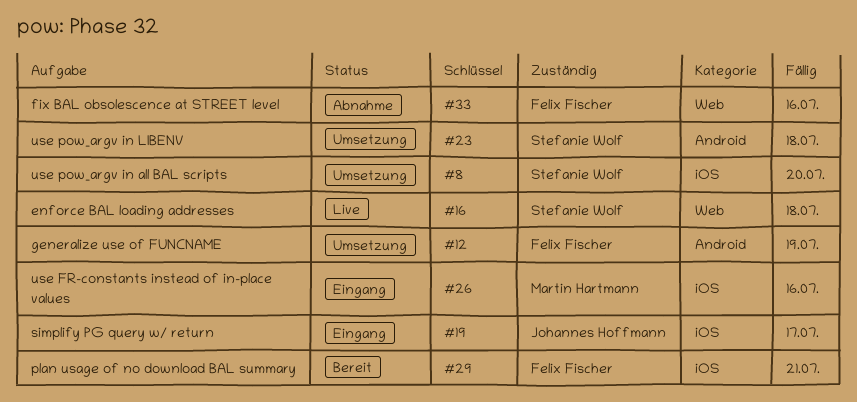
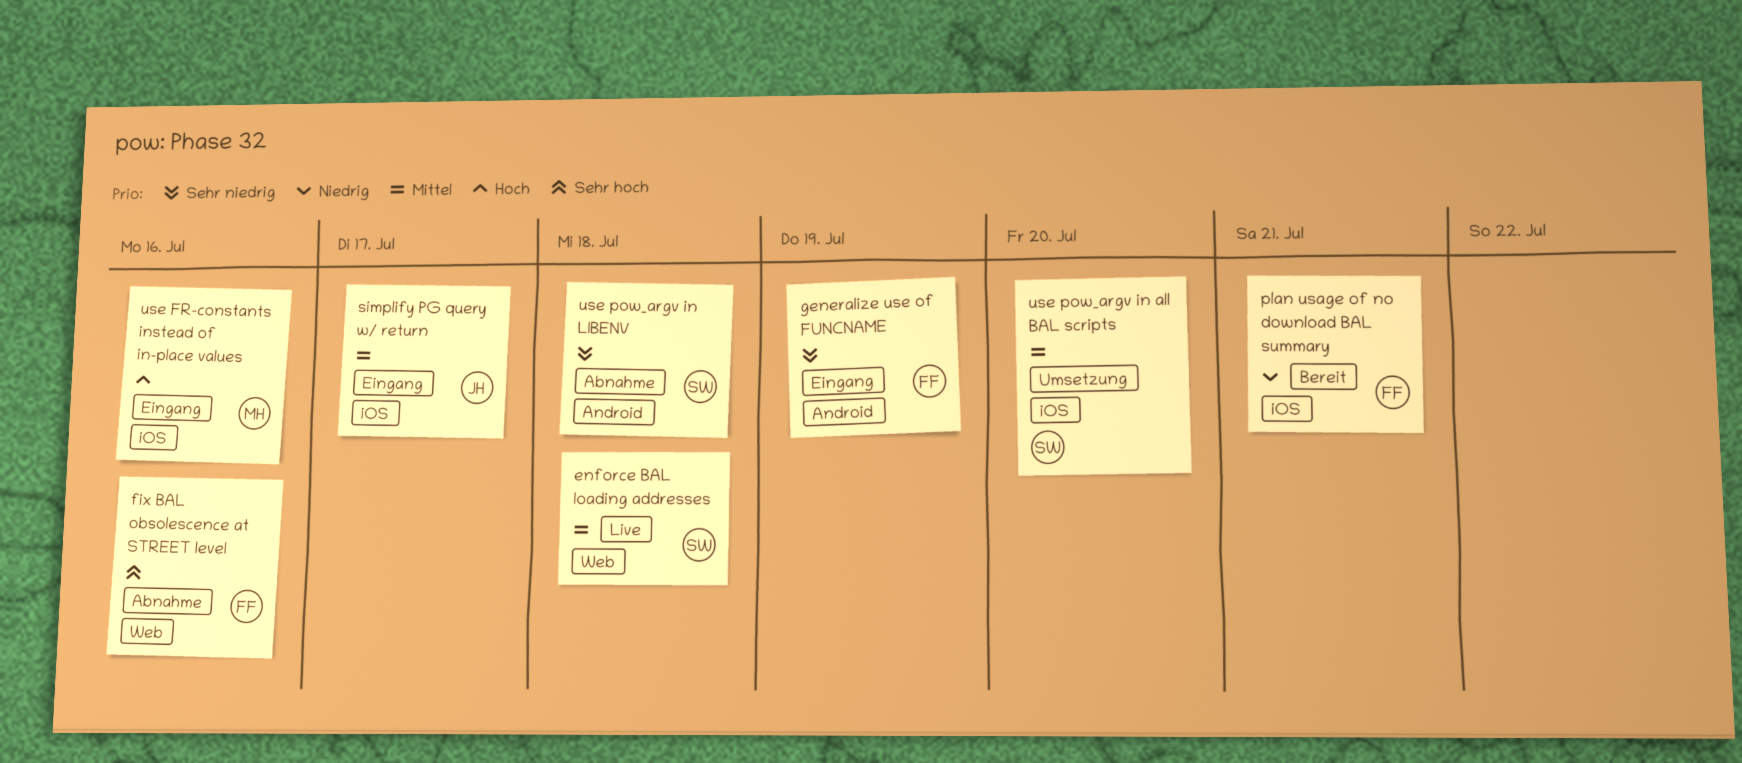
generalize use of FUNCNAME, status: Umsetzung -> Eingang
use pow_argv in LIBENV, status: Umsetzung -> Abnahme

